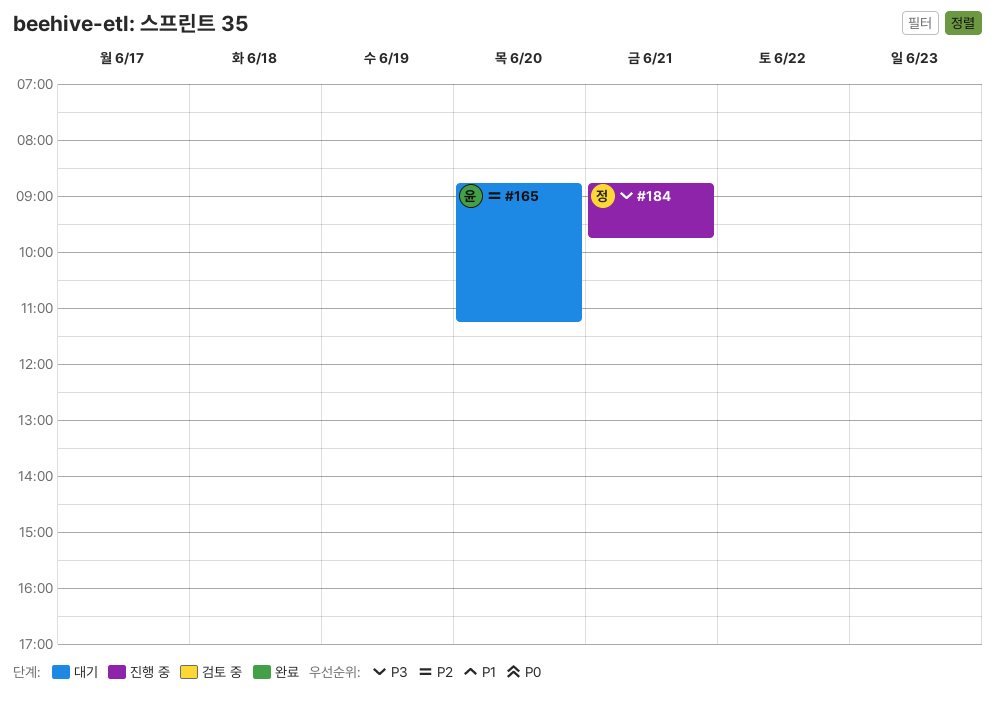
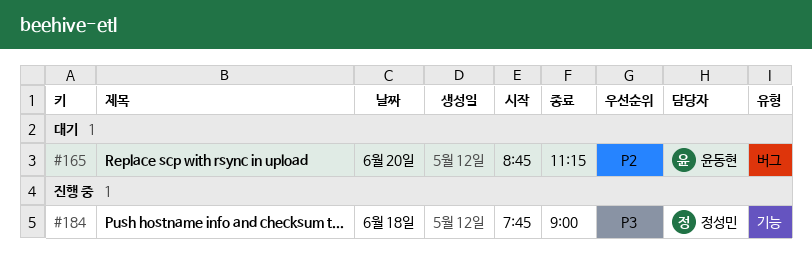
#184, day: Jun 21 -> Jun 18
#184, begins: 08:45 -> 07:45
#184, ends: 09:45 -> 09:00

